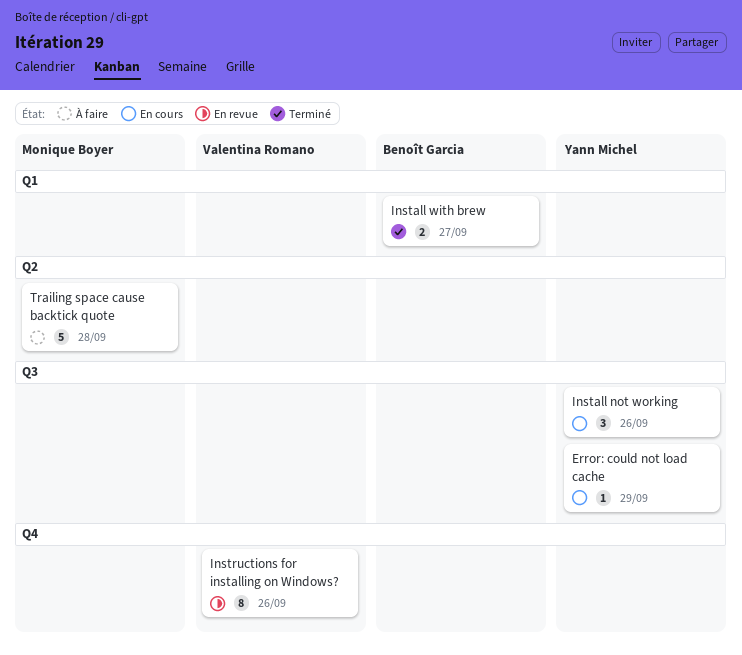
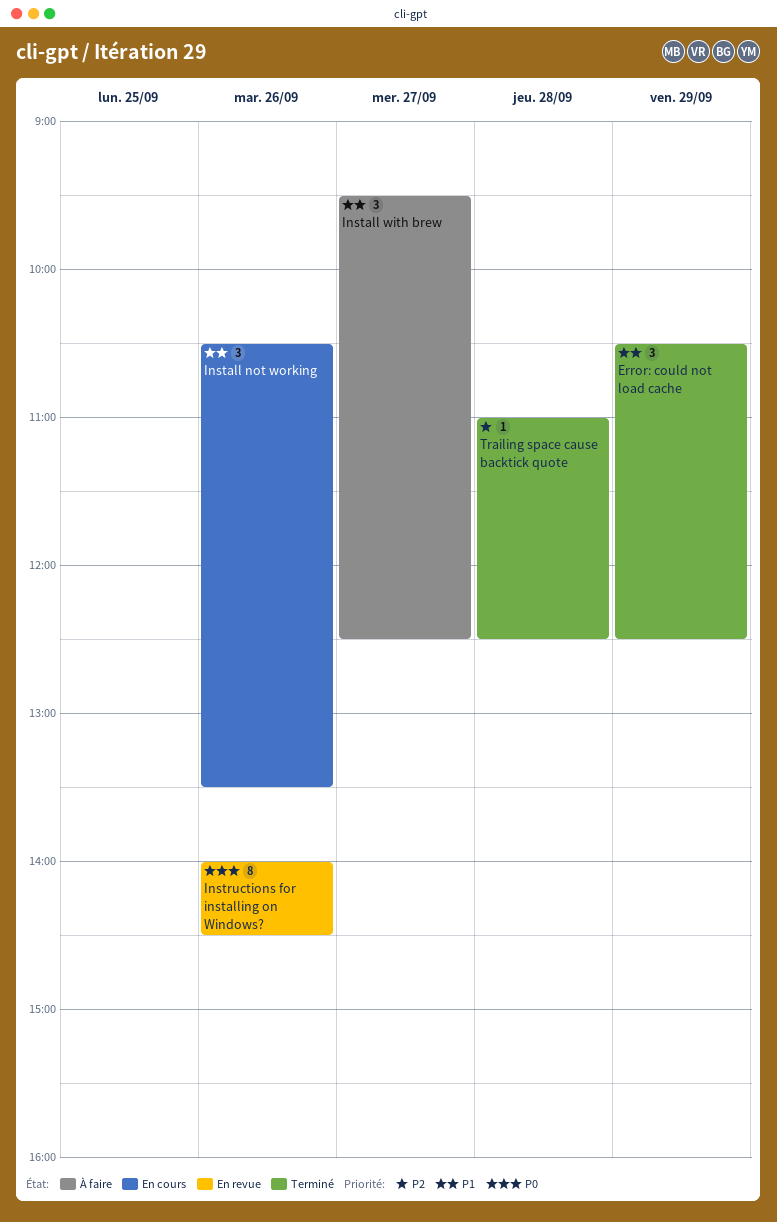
Error: could not load cache, status: En cours -> Terminé
Error: could not load cache, estimate: 1 -> 3
Install with brew, status: Terminé -> À faire
Install with brew, estimate: 2 -> 3
Trailing space cause backtick quote, status: À faire -> Terminé
Trailing space cause backtick quote, estimate: 5 -> 1

